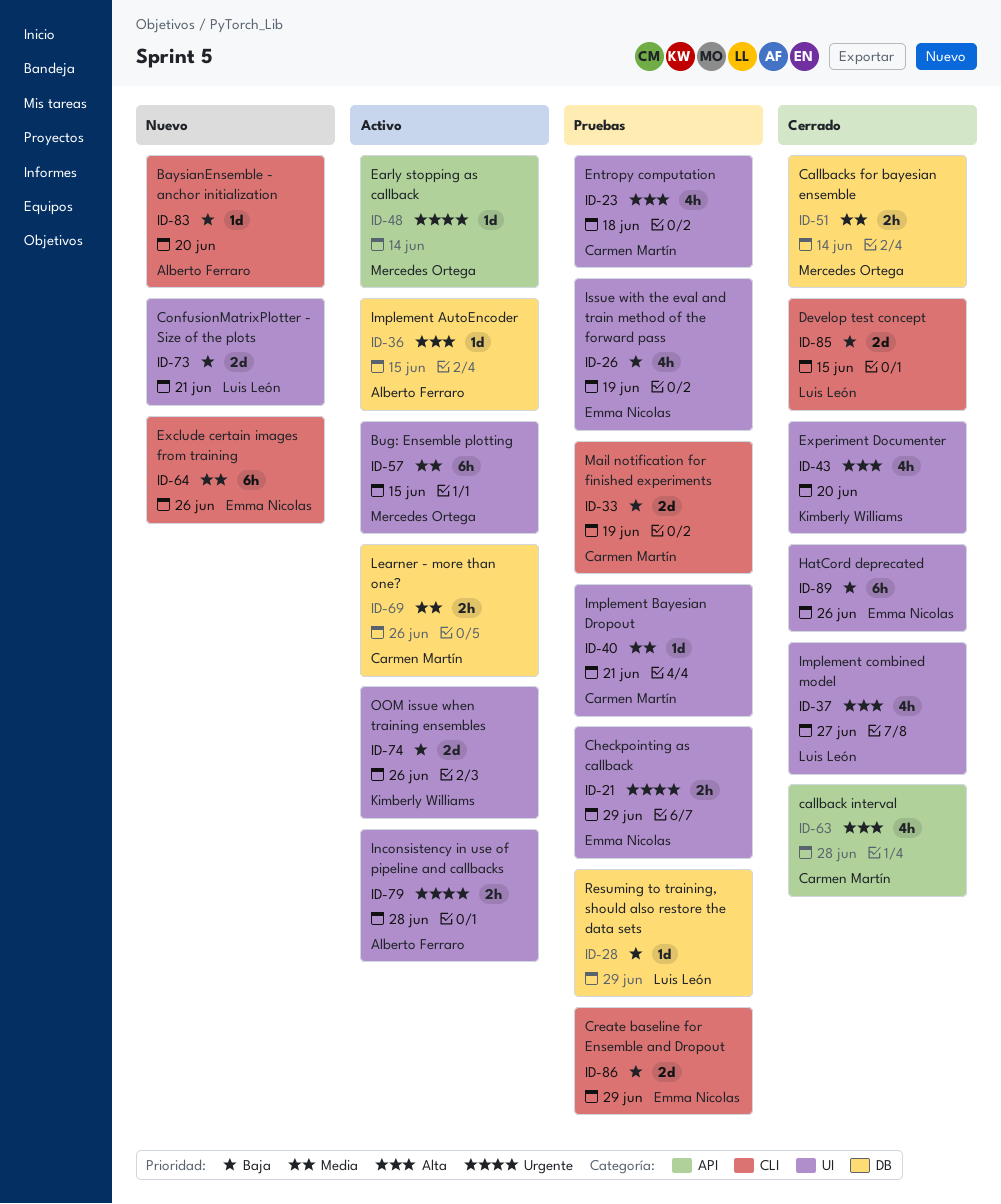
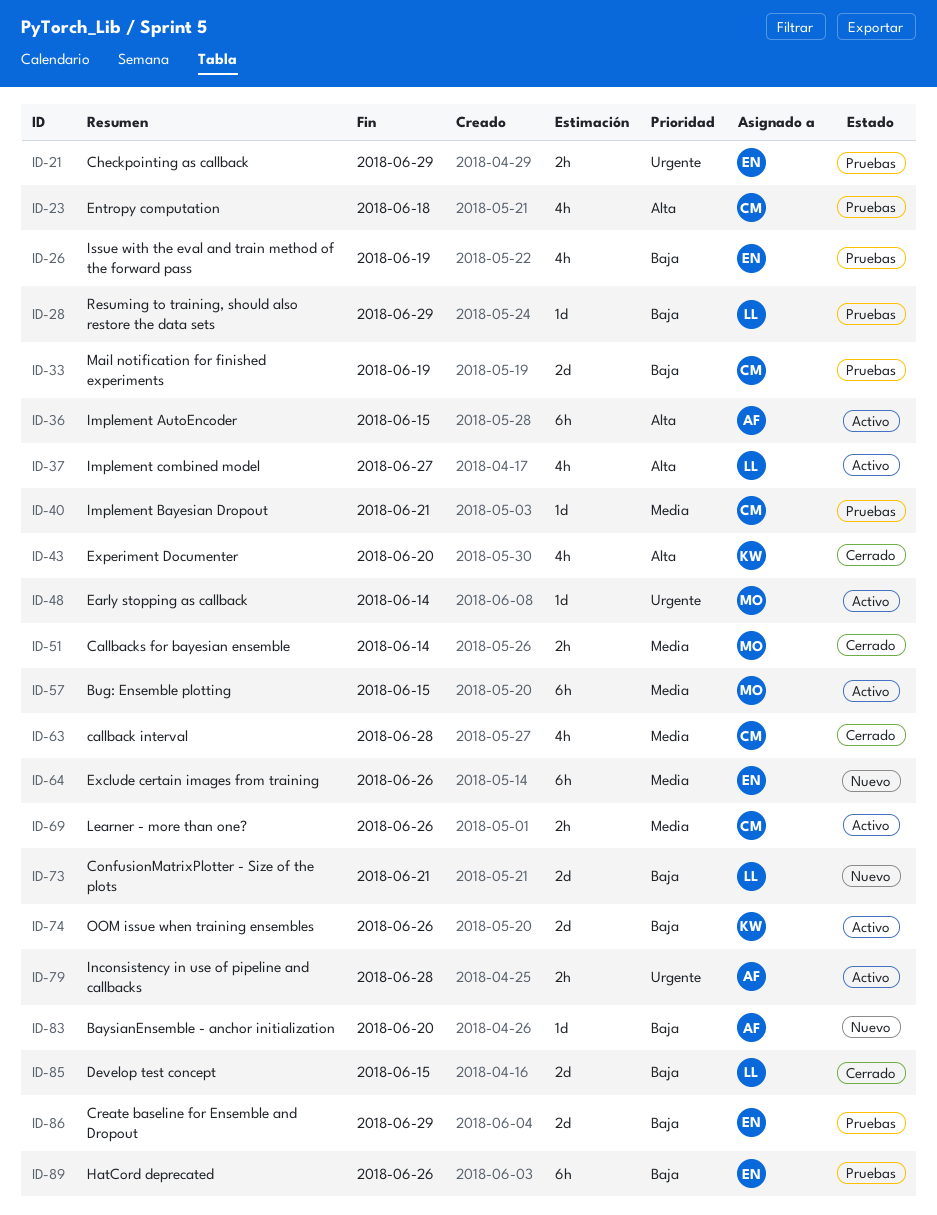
ID-36, estimate: 1d -> 6h
ID-37, status: Cerrado -> Activo
ID-63, priority: Alta -> Media
ID-89, status: Cerrado -> Pruebas

